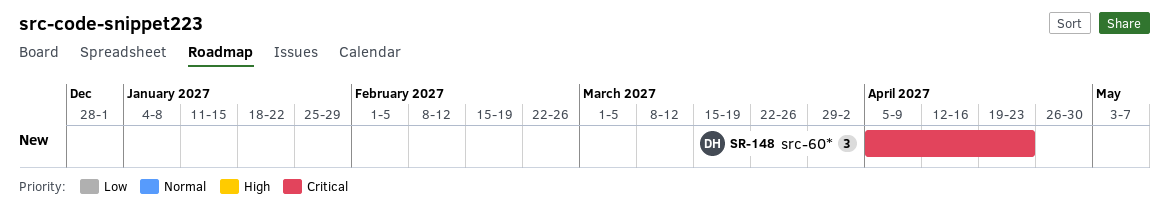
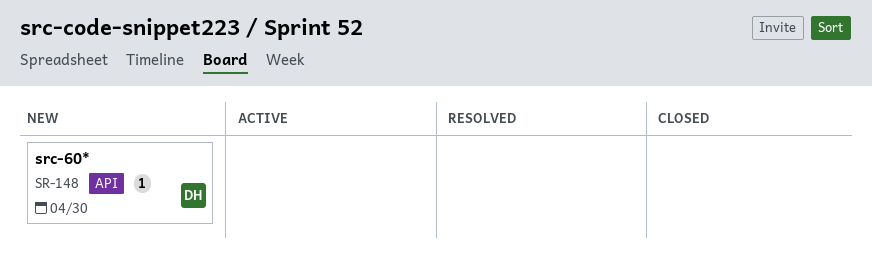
SR-148, estimate: 3 -> 1
SR-148, due: Apr 23 -> Apr 30

